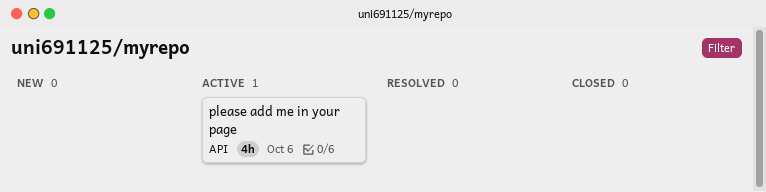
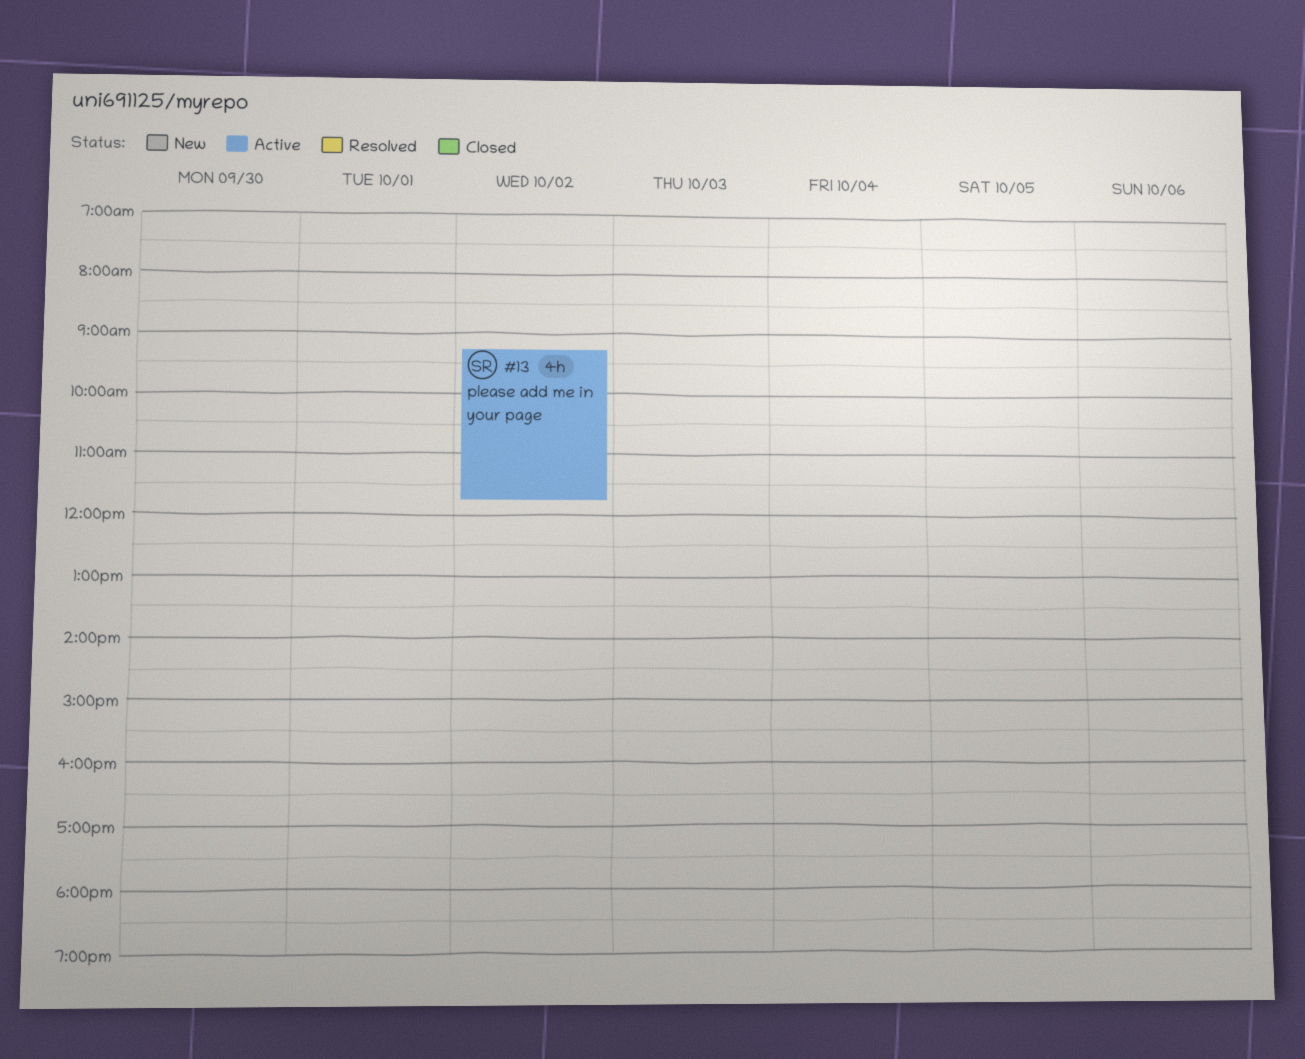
please add me in your page, day: Oct 6 -> Oct 2

